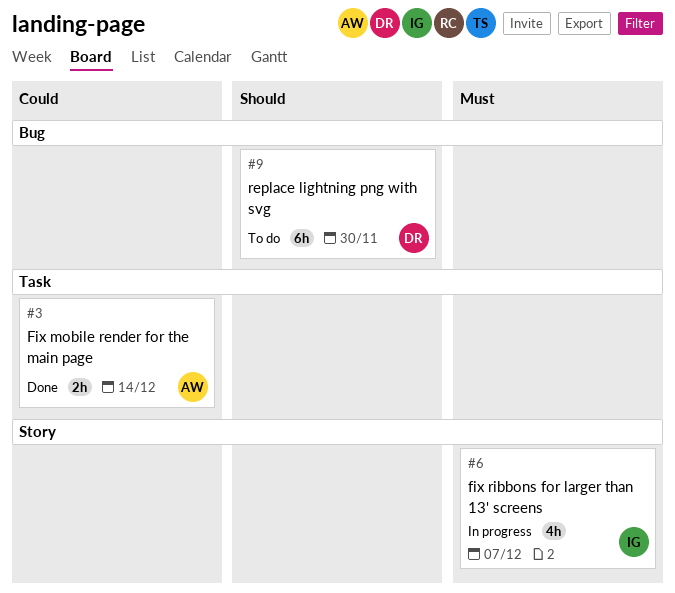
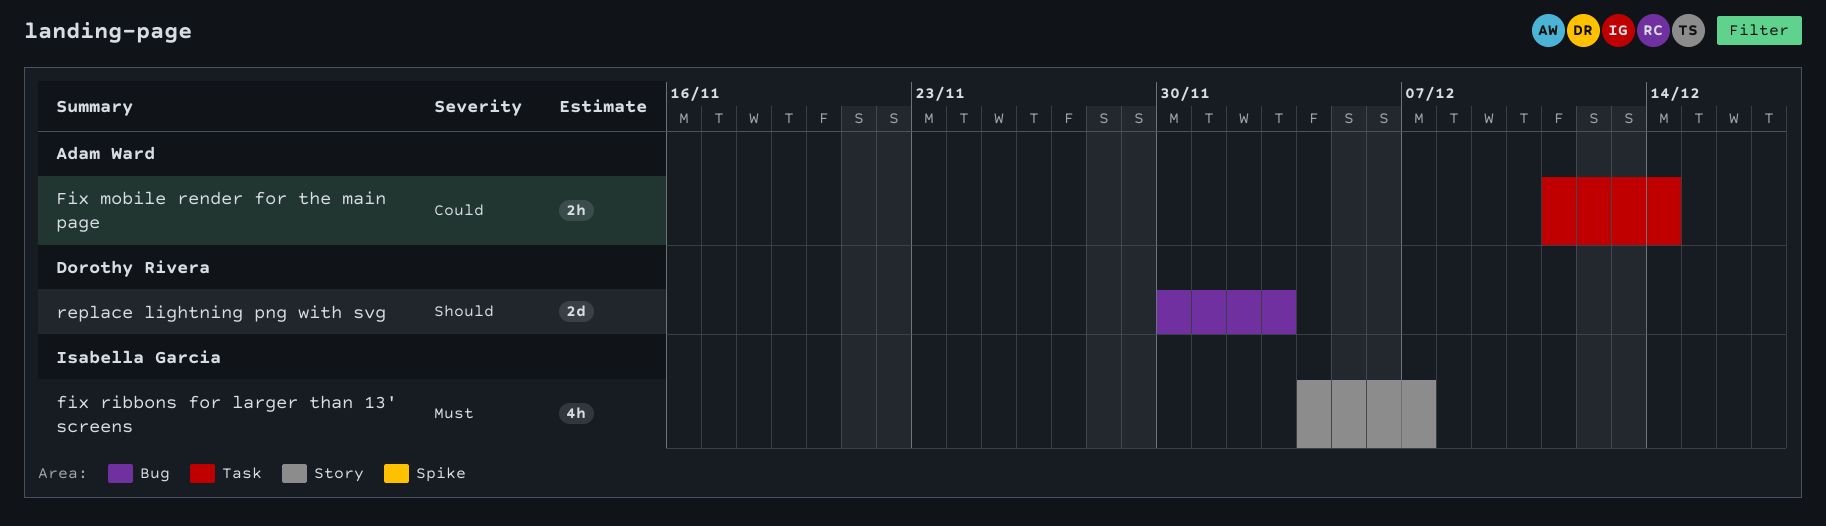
replace lightning png with svg, estimate: 6h -> 2d
replace lightning png with svg, due: Nov 30 -> Dec 3

